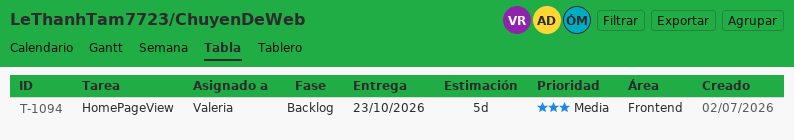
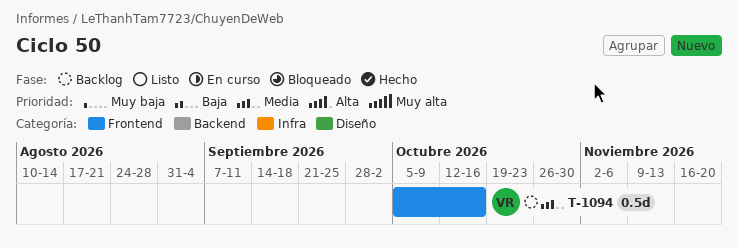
T-1094, estimate: 5d -> 0.5d
T-1094, due: Oct 23 -> Oct 16

